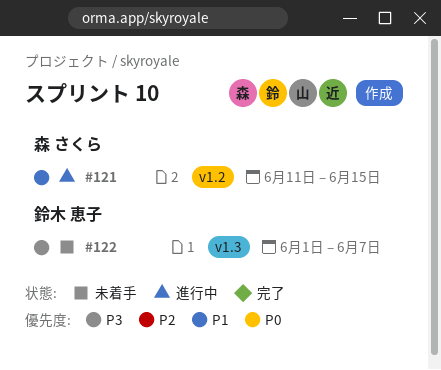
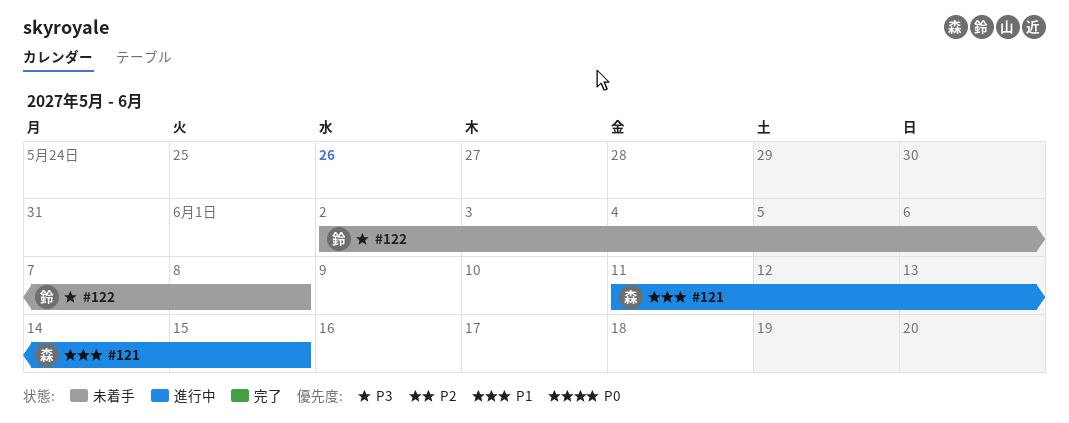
#122, start: Jun 1 -> Jun 2
#122, due: Jun 7 -> Jun 8

